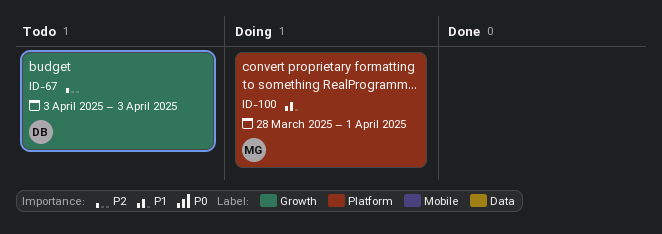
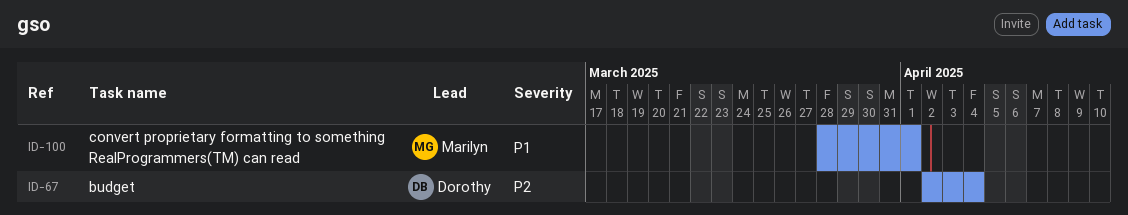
ID-67, start: Apr 3 -> Apr 2
ID-67, due: Apr 3 -> Apr 4

